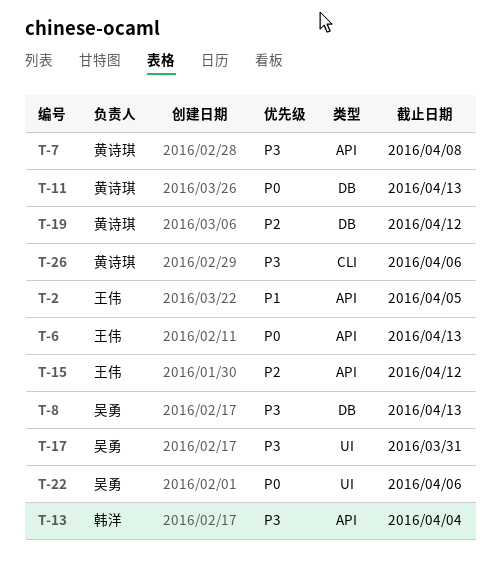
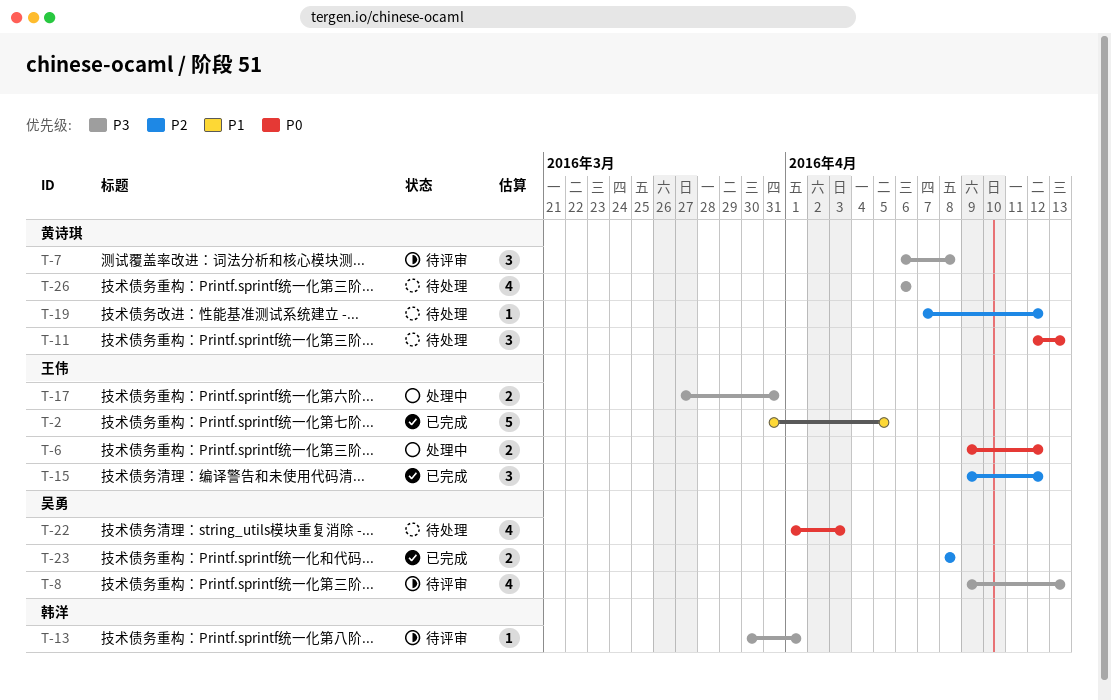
T-6, due: Apr 13 -> Apr 12
T-13, due: Apr 4 -> Apr 1
T-17, owner: 吴勇 -> 王伟
T-22, due: Apr 6 -> Apr 3
T-23: none -> present

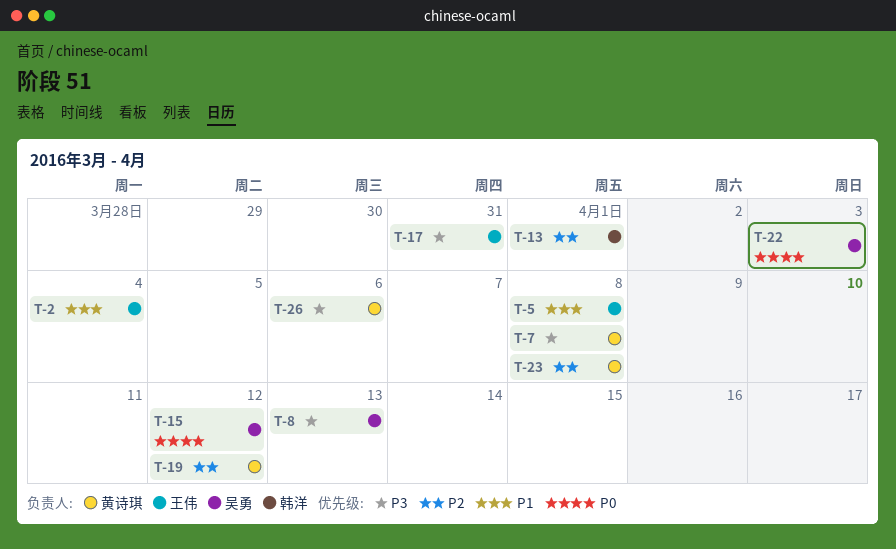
T-2, due: Apr 5 -> Apr 4
T-5: none -> present
T-6: present -> none
T-11: present -> none
T-13, priority: P3 -> P2
T-15, owner: 王伟 -> 吴勇
T-15, priority: P2 -> P0
T-23, owner: 吴勇 -> 黄诗琪

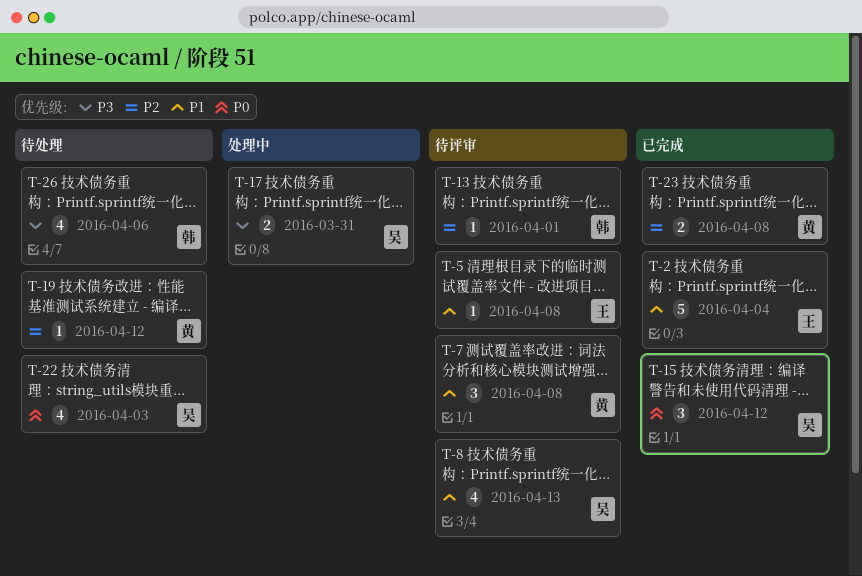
T-7, priority: P3 -> P1
T-8, priority: P3 -> P1
T-17, owner: 王伟 -> 吴勇
T-26, owner: 黄诗琪 -> 韩洋

